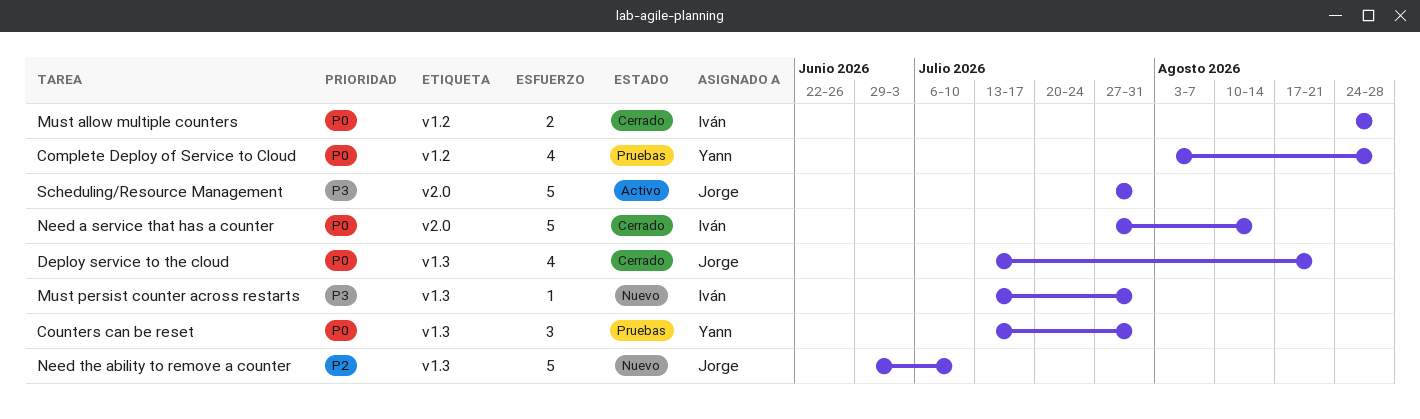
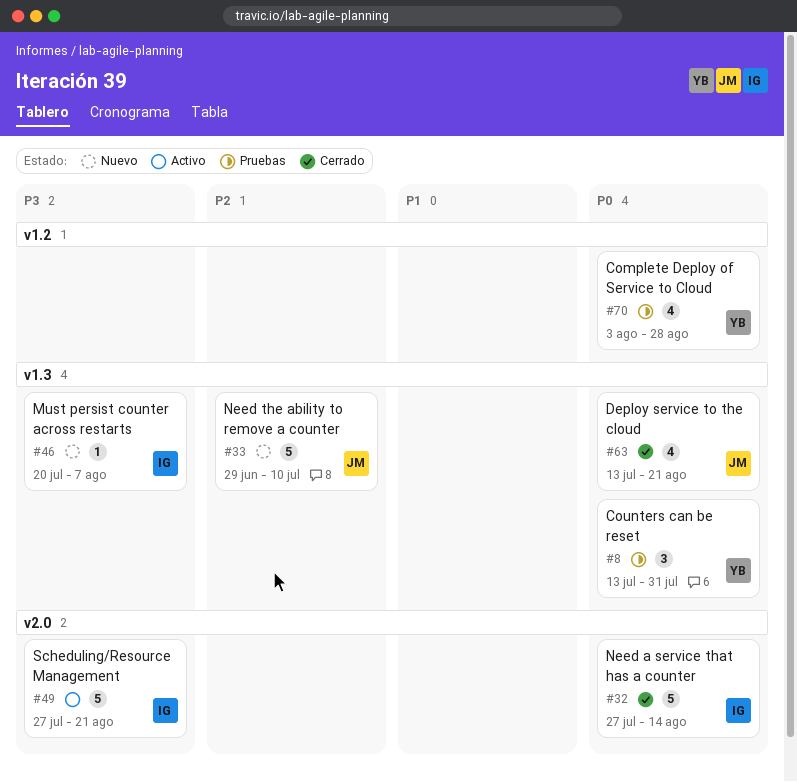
Must allow multiple counters: present -> none
Must persist counter across restarts, start: Jul 13 -> Jul 20
Must persist counter across restarts, due: Jul 31 -> Aug 7
Scheduling/Resource Management, owner: Jorge -> Iván
Scheduling/Resource Management, due: Jul 31 -> Aug 21

